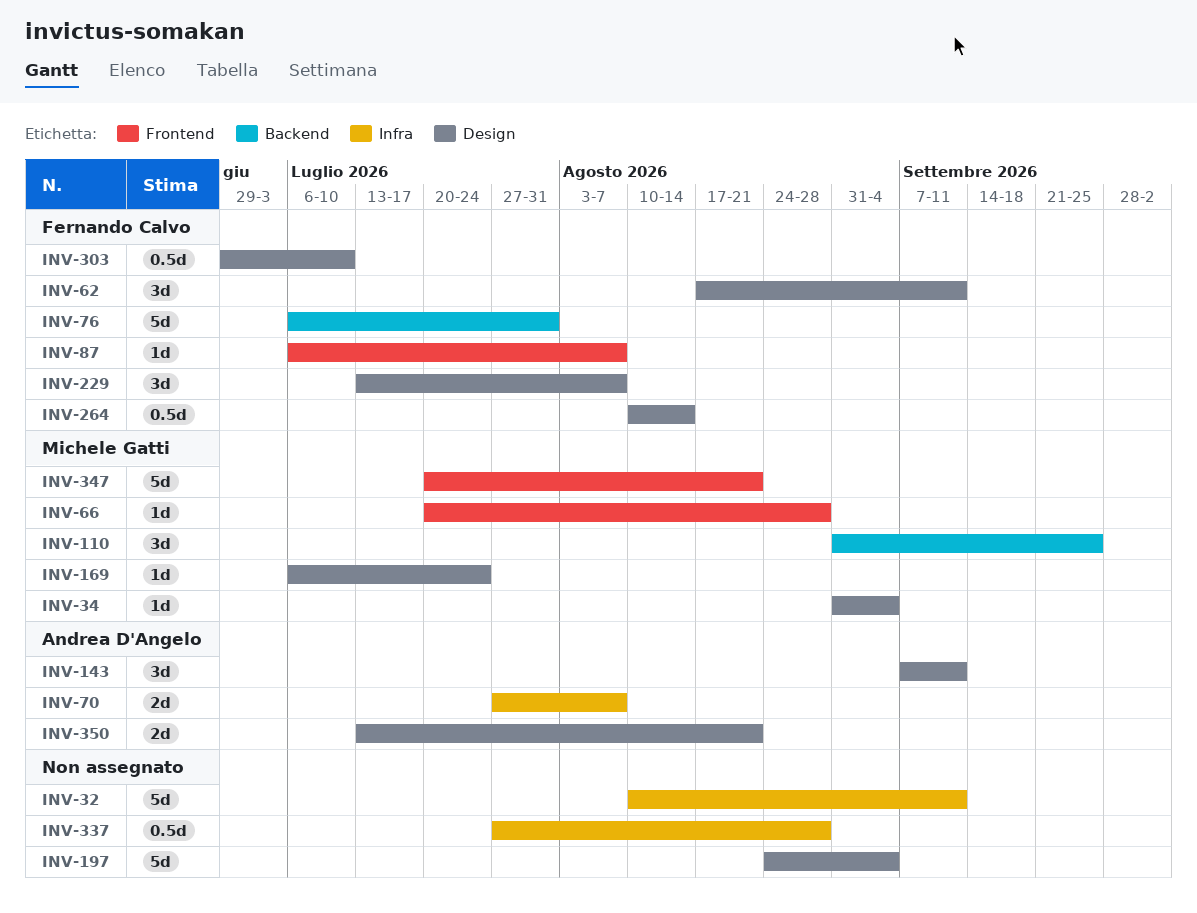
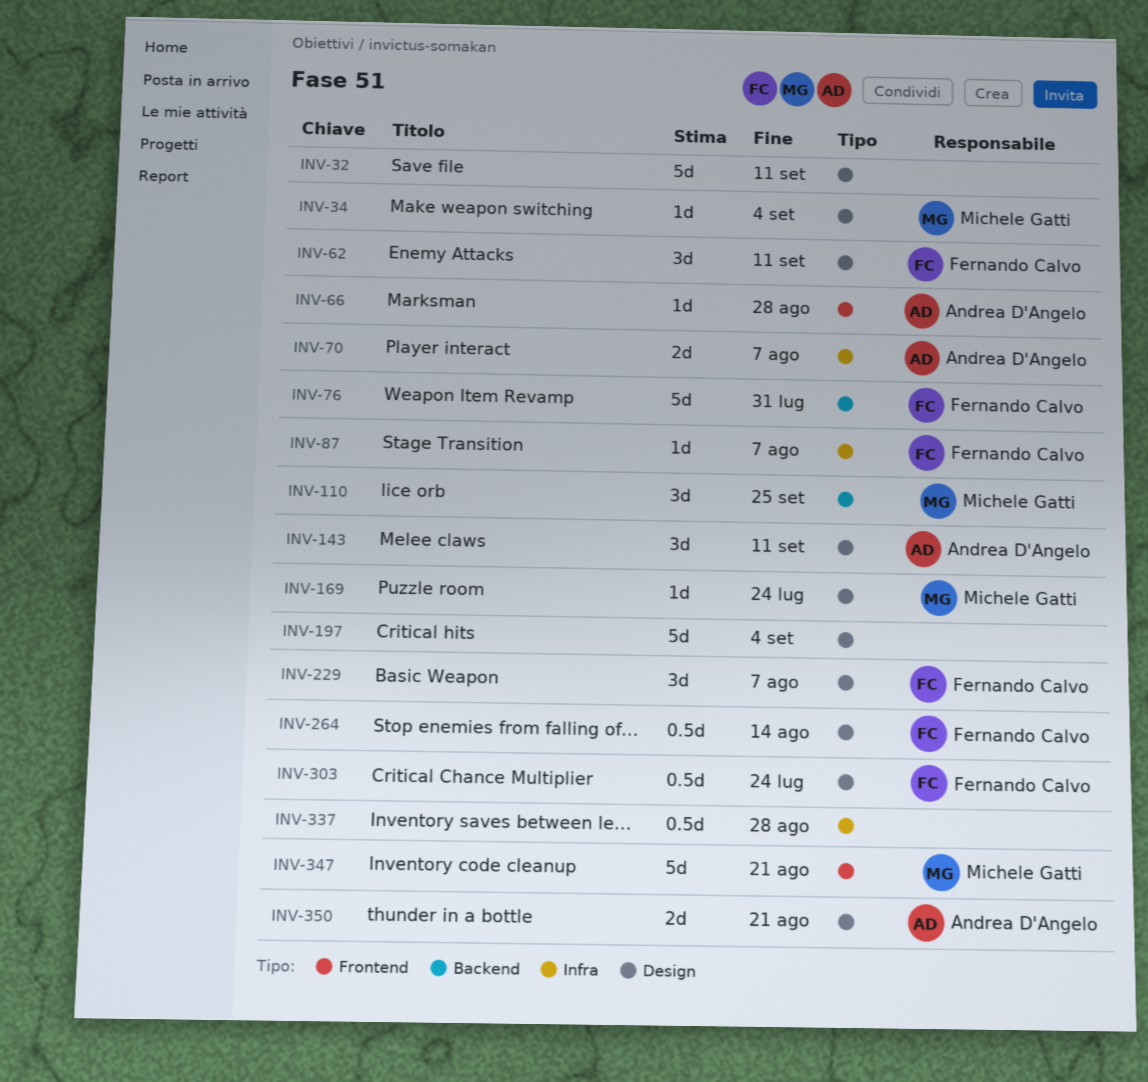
INV-32, label: Infra -> Design
INV-66, owner: Michele Gatti -> Andrea D'Angelo
INV-87, label: Frontend -> Infra
INV-303, due: Jul 10 -> Jul 24

